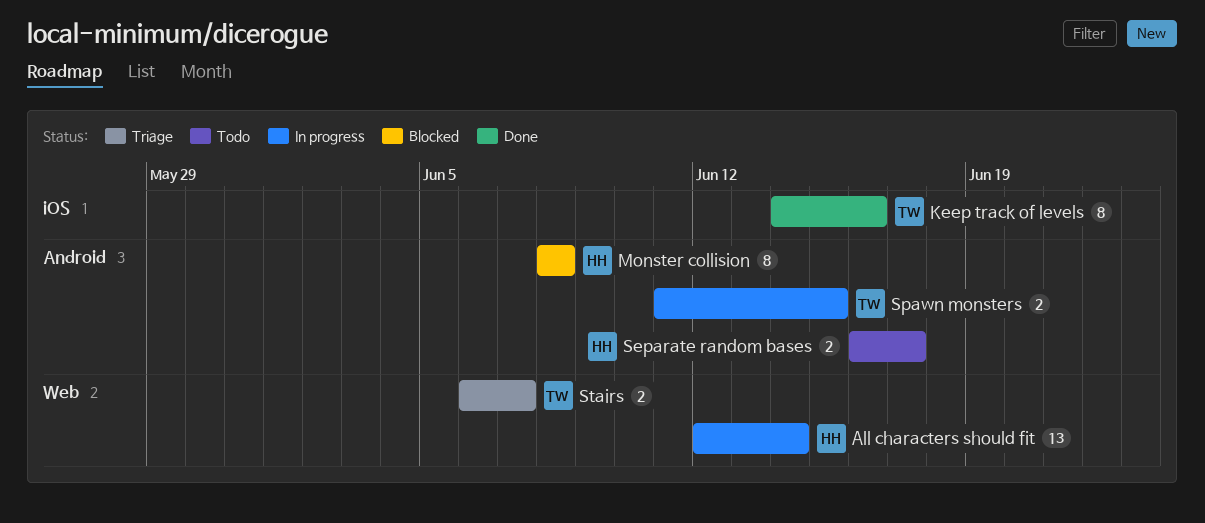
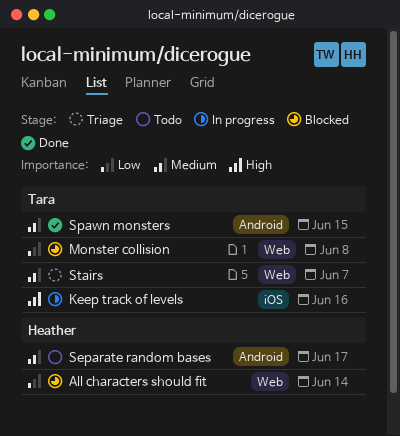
All characters should fit, status: In progress -> Blocked
Keep track of levels, status: Done -> In progress
Monster collision, owner: Heather -> Tara
Monster collision, label: Android -> Web
Spawn monsters, status: In progress -> Done

